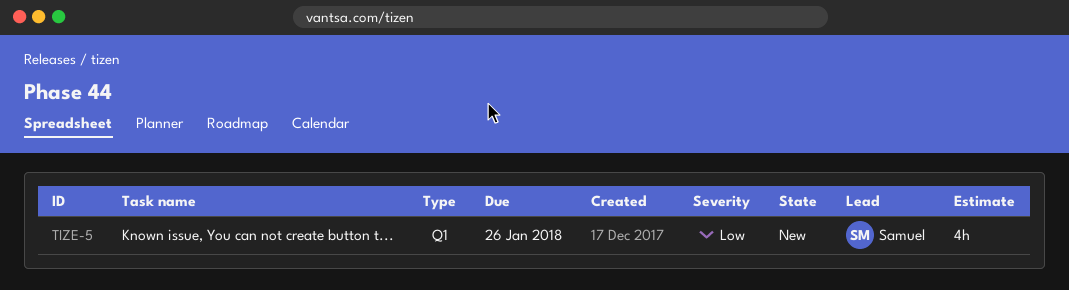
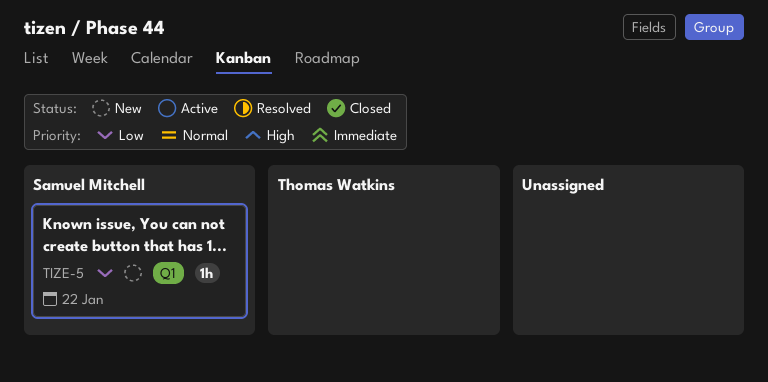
TIZE-5, estimate: 4h -> 1h
TIZE-5, due: Jan 26 -> Jan 22

